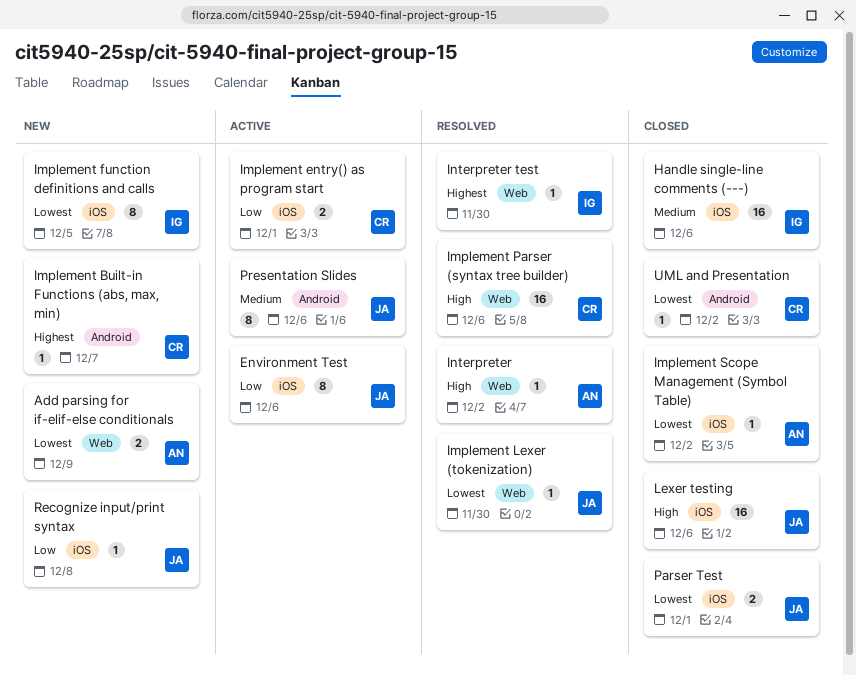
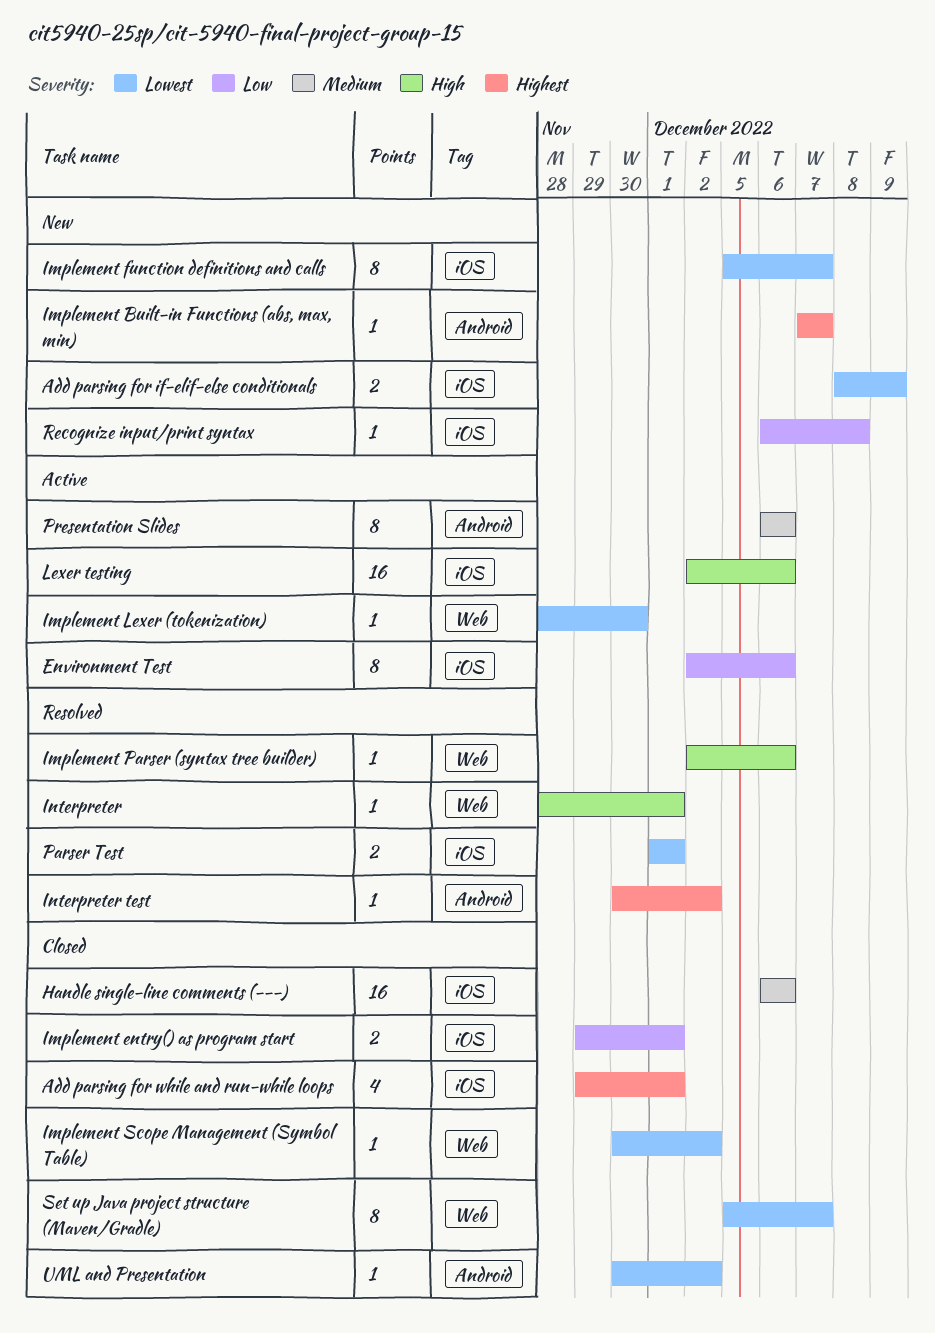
Add parsing for if-elif-else conditionals, label: Web -> iOS
Add parsing for while and run-while loops: none -> present
Implement entry() as program start, status: Active -> Closed
Implement function definitions and calls, due: Dec 5 -> Dec 7
Implement Lexer (tokenization), status: Resolved -> Active
Implement Parser (syntax tree builder), estimate: 16 -> 1
Implement Scope Management (Symbol Table), label: iOS -> Web
Interpreter, due: Dec 2 -> Dec 1
Interpreter test, label: Web -> Android
Interpreter test, due: Nov 30 -> Dec 2
Lexer testing, status: Closed -> Active
Parser Test, status: Closed -> Resolved
Set up Java project structure (Maven/Gradle): none -> present

